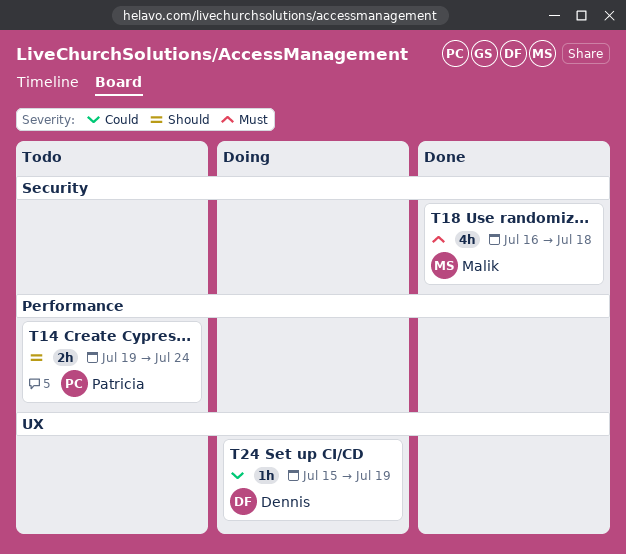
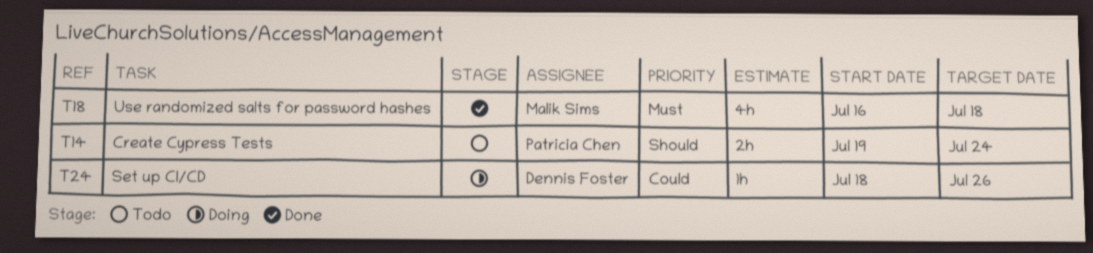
T24, start: Jul 15 -> Jul 18
T24, due: Jul 19 -> Jul 26

